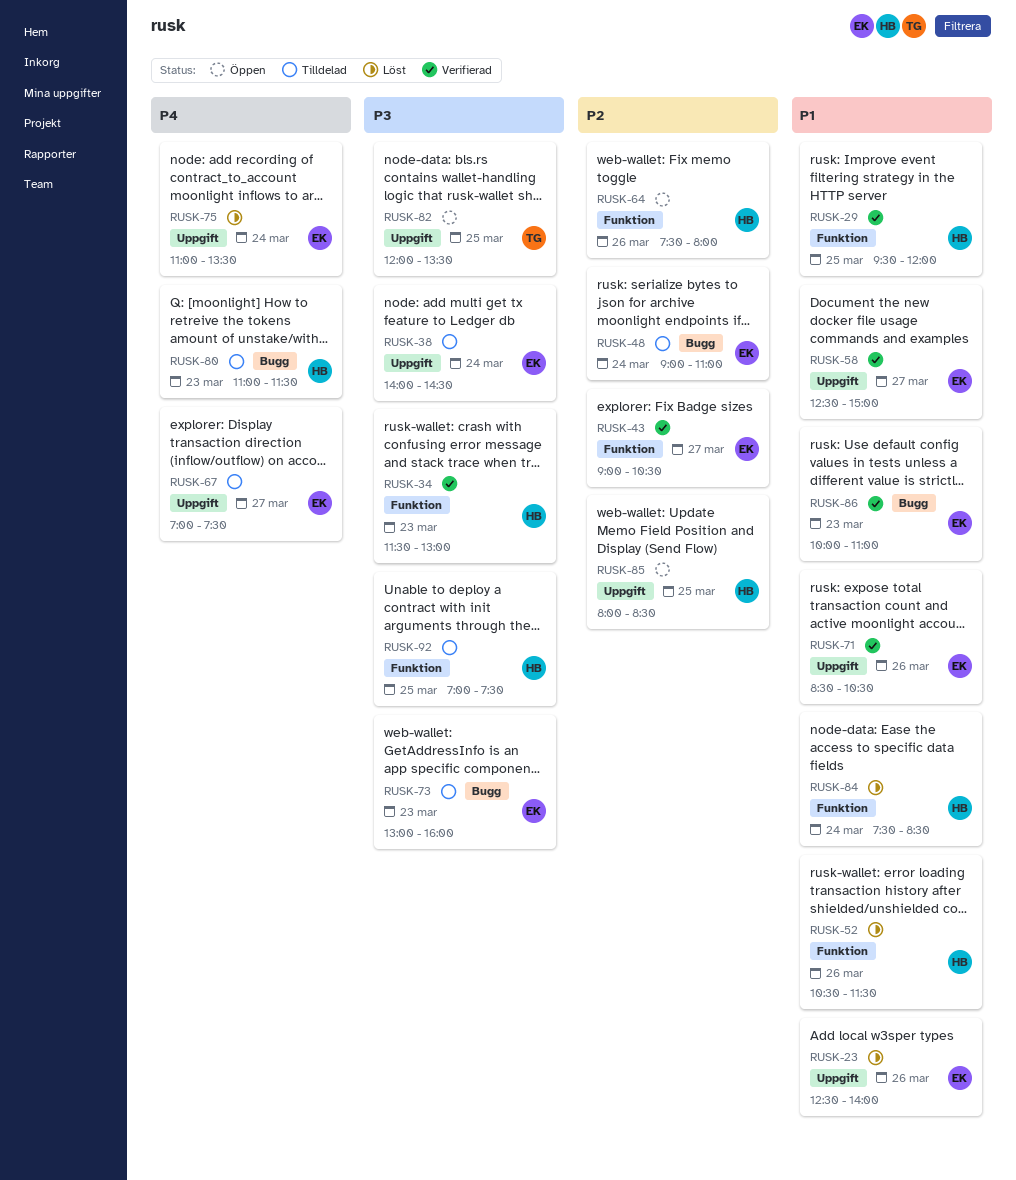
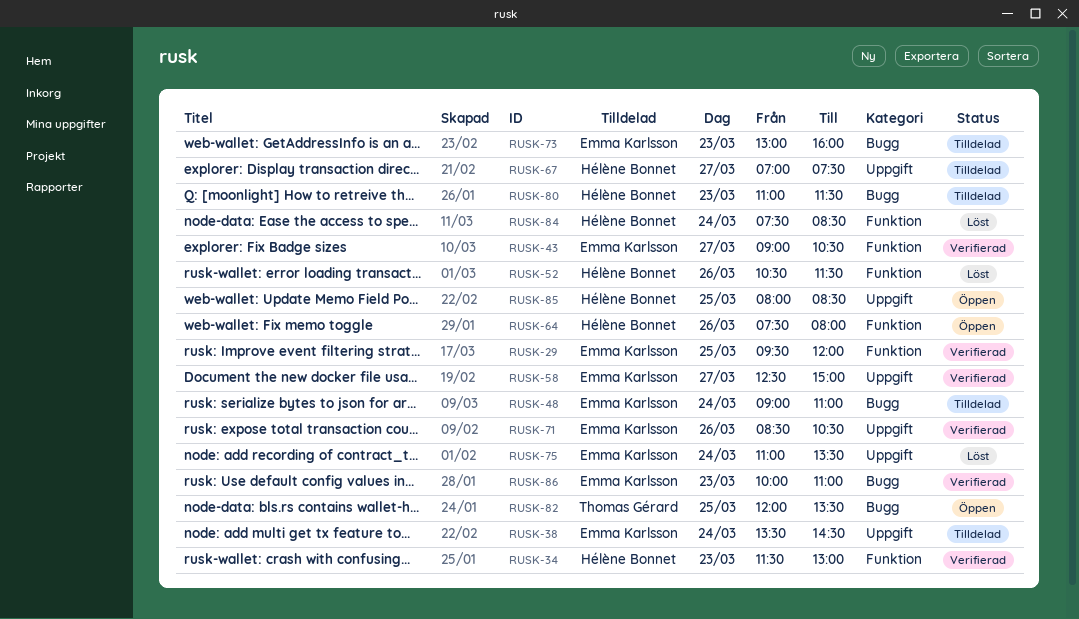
RUSK-23: present -> none
RUSK-29, owner: Hélène Bonnet -> Emma Karlsson
RUSK-38, begins: 14:00 -> 13:30
RUSK-67, owner: Emma Karlsson -> Hélène Bonnet
RUSK-82, label: Uppgift -> Bugg
RUSK-92: present -> none

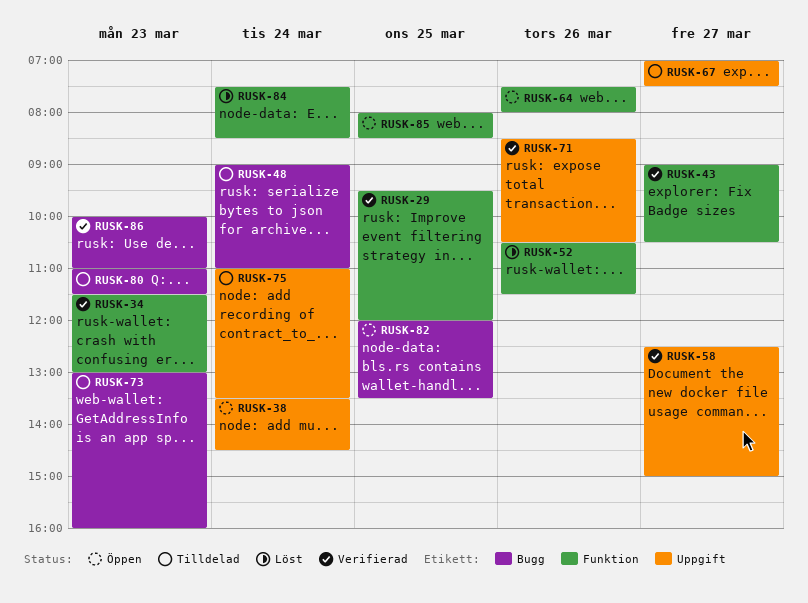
RUSK-38, status: Tilldelad -> Öppen
RUSK-75, status: Löst -> Tilldelad
RUSK-85, label: Uppgift -> Funktion

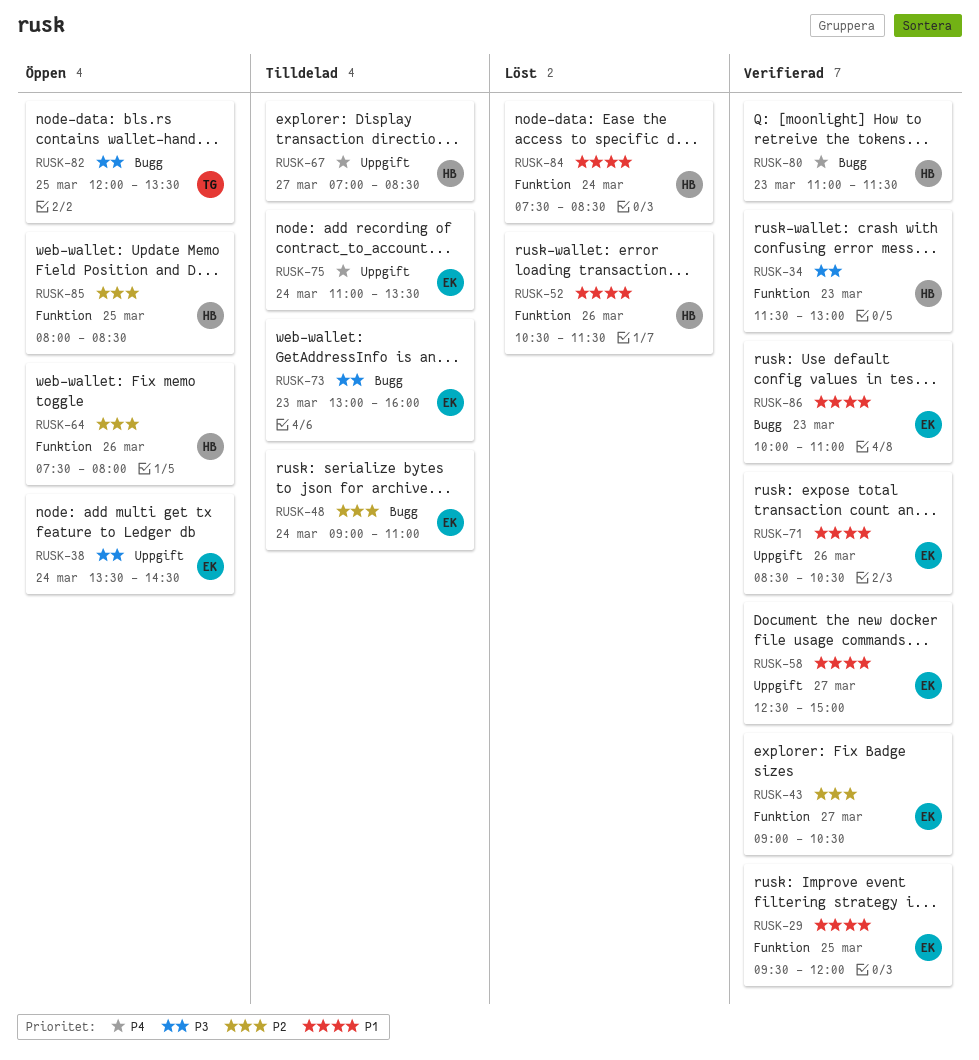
RUSK-67, ends: 07:30 -> 08:30
RUSK-80, status: Tilldelad -> Verifierad

